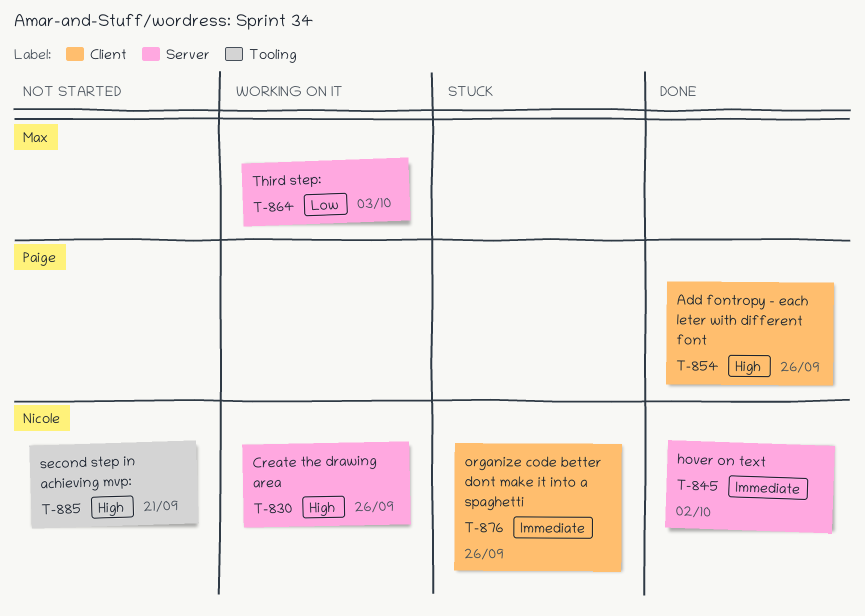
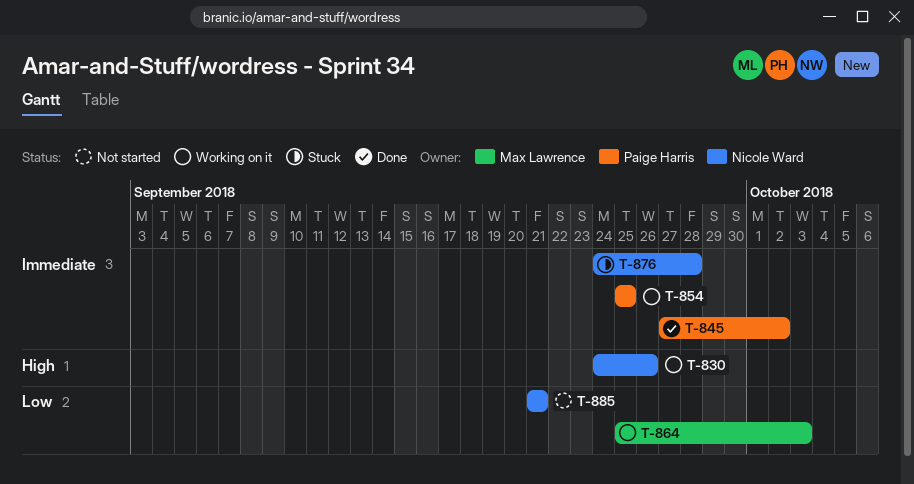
T-845, owner: Nicole Ward -> Paige Harris
T-854, status: Done -> Working on it
T-854, priority: High -> Immediate
T-854, due: Sep 26 -> Sep 25
T-876, due: Sep 26 -> Sep 28
T-885, priority: High -> Low

